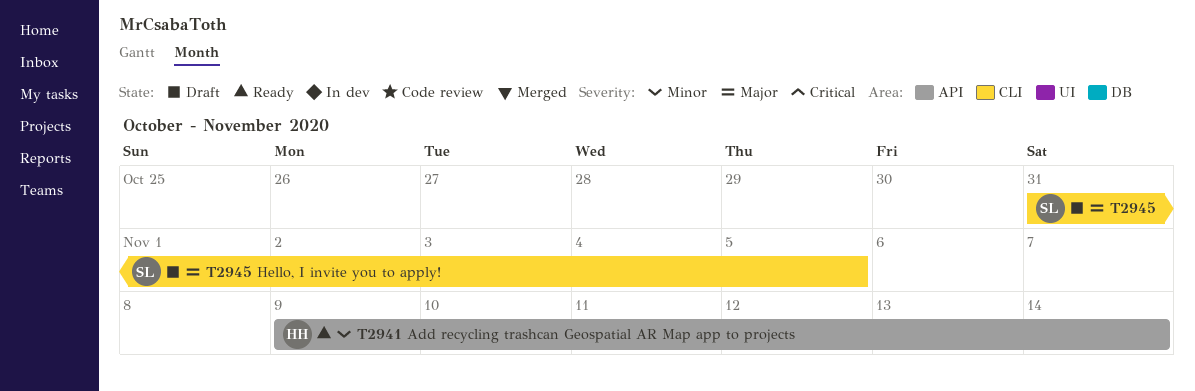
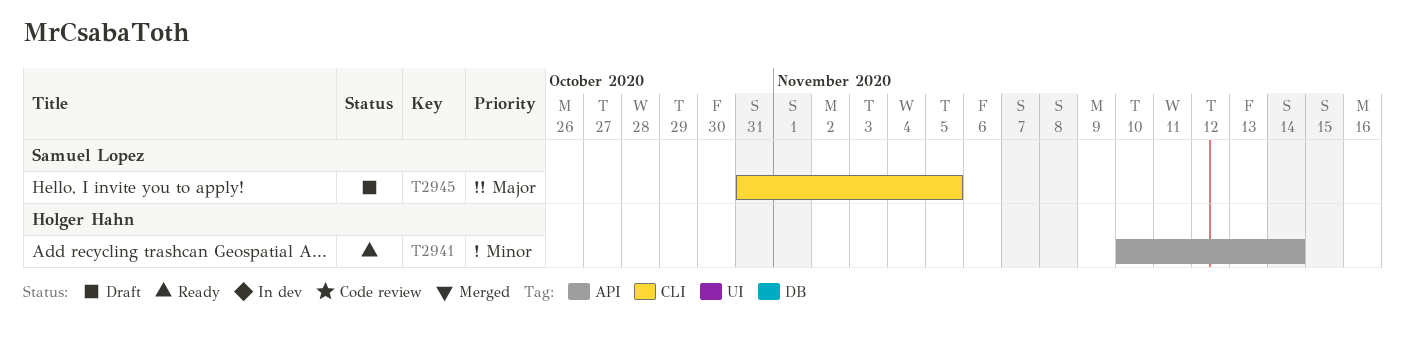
T2941, start: Nov 9 -> Nov 10

